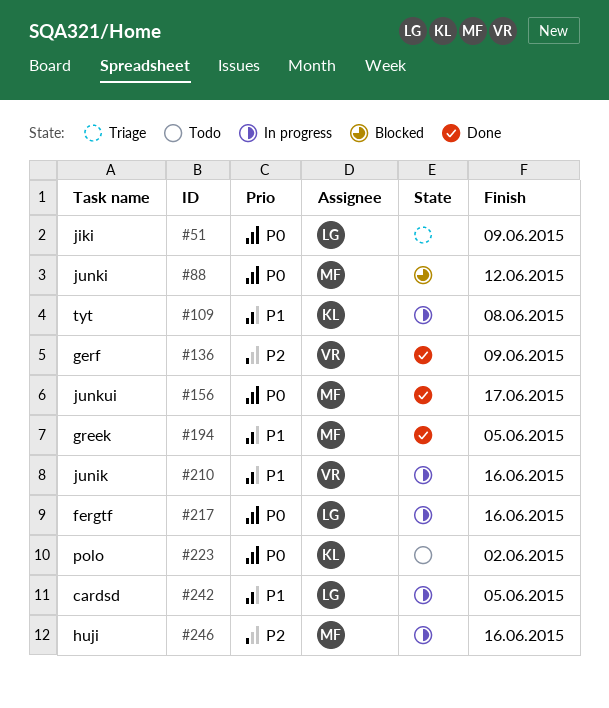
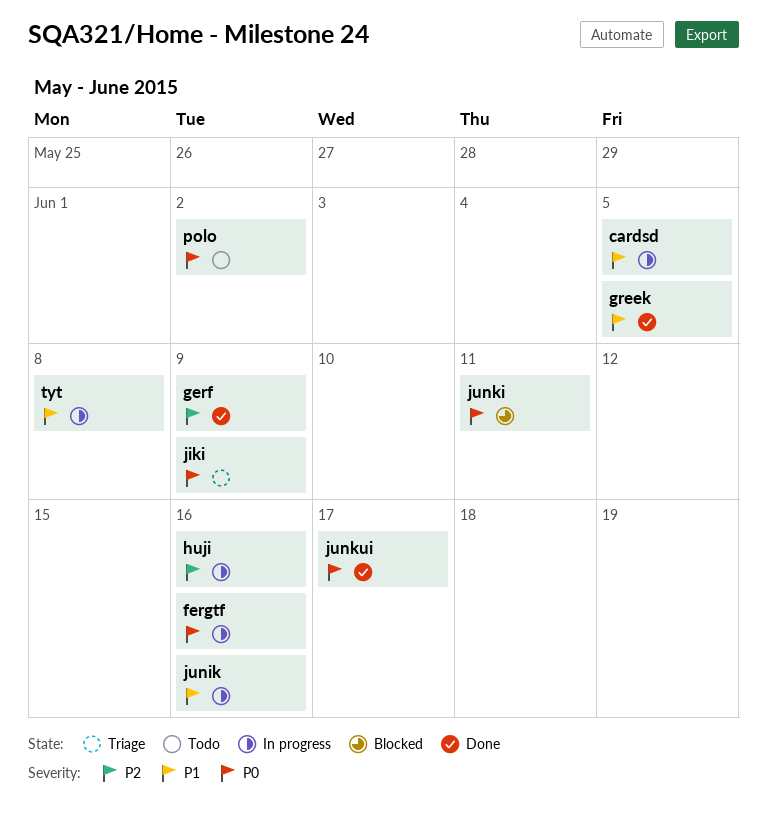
junki, due: Jun 12 -> Jun 11

